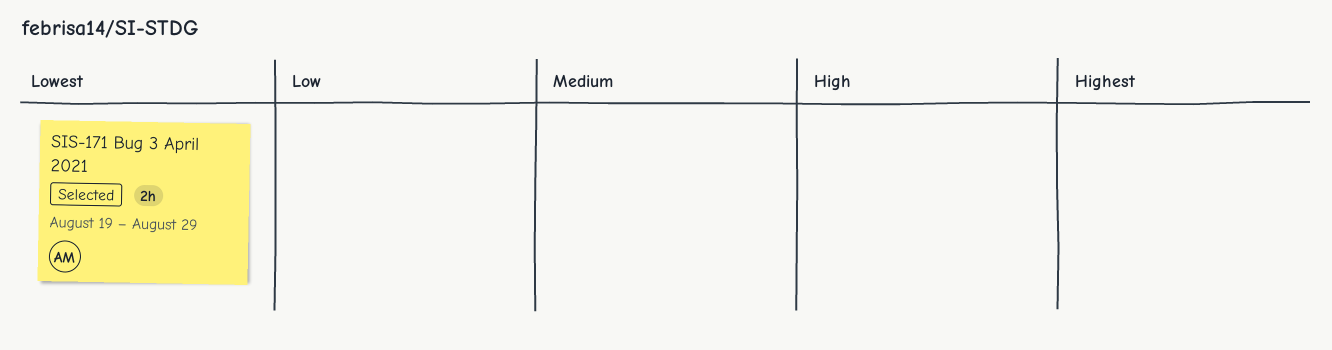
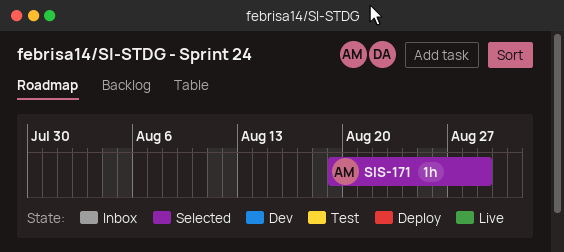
SIS-171, estimate: 2h -> 1h

